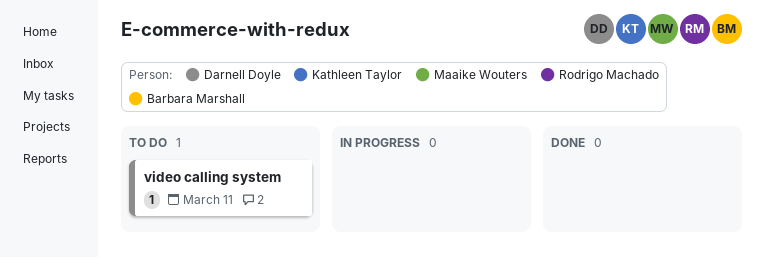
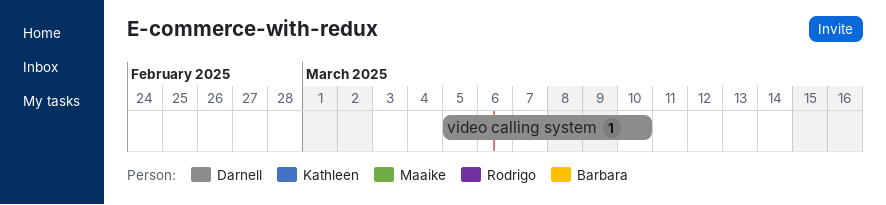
video calling system, due: Mar 11 -> Mar 10

